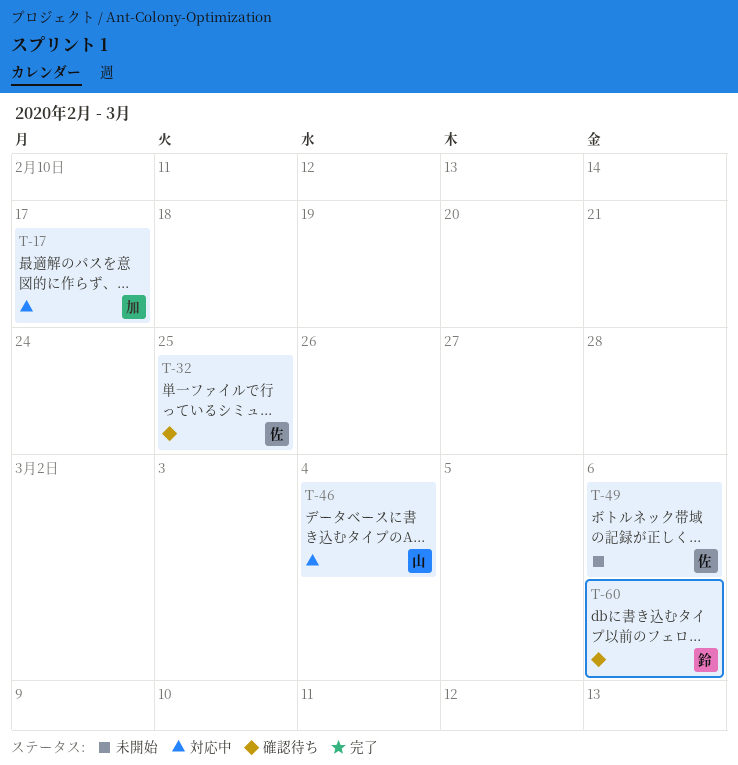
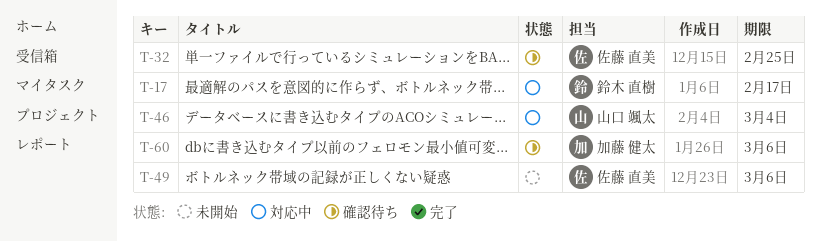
T-17, owner: 加藤 健太 -> 鈴木 直樹
T-60, owner: 鈴木 直樹 -> 加藤 健太

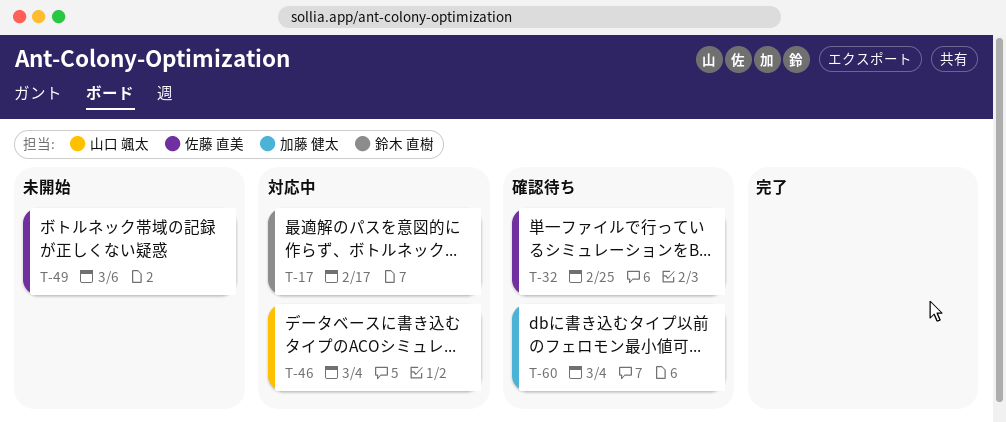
T-60, due: Mar 6 -> Mar 4

